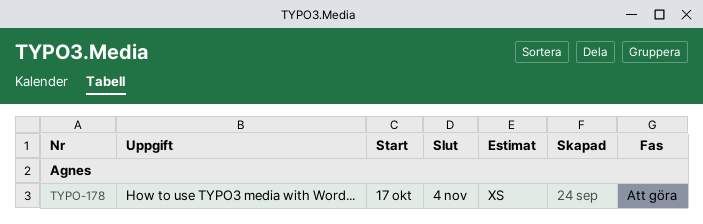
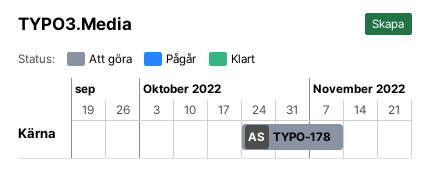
TYPO-178, start: Oct 17 -> Oct 24
TYPO-178, due: Nov 4 -> Nov 11

